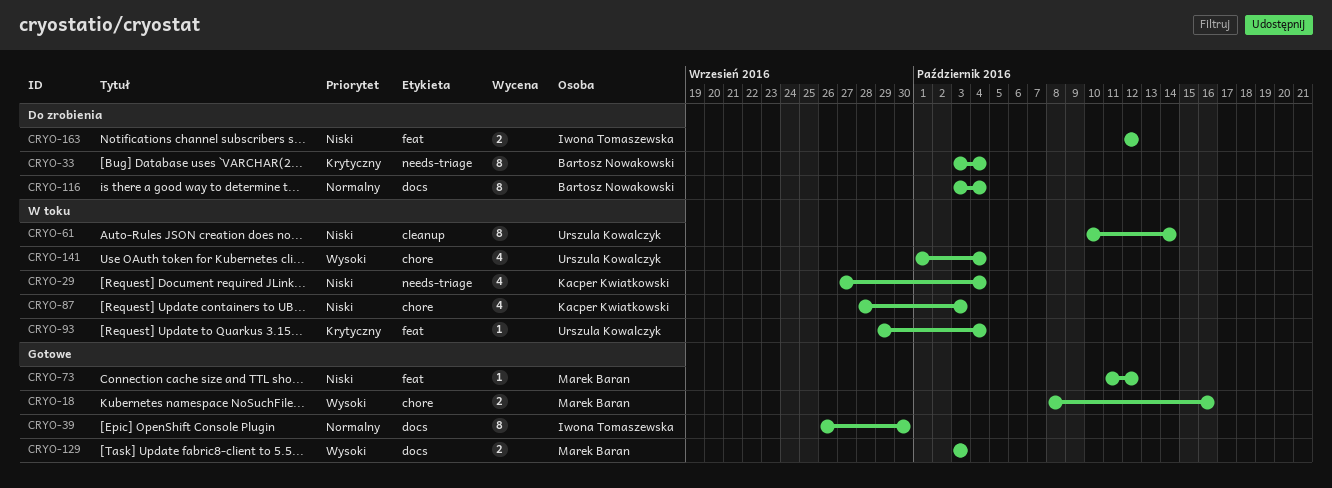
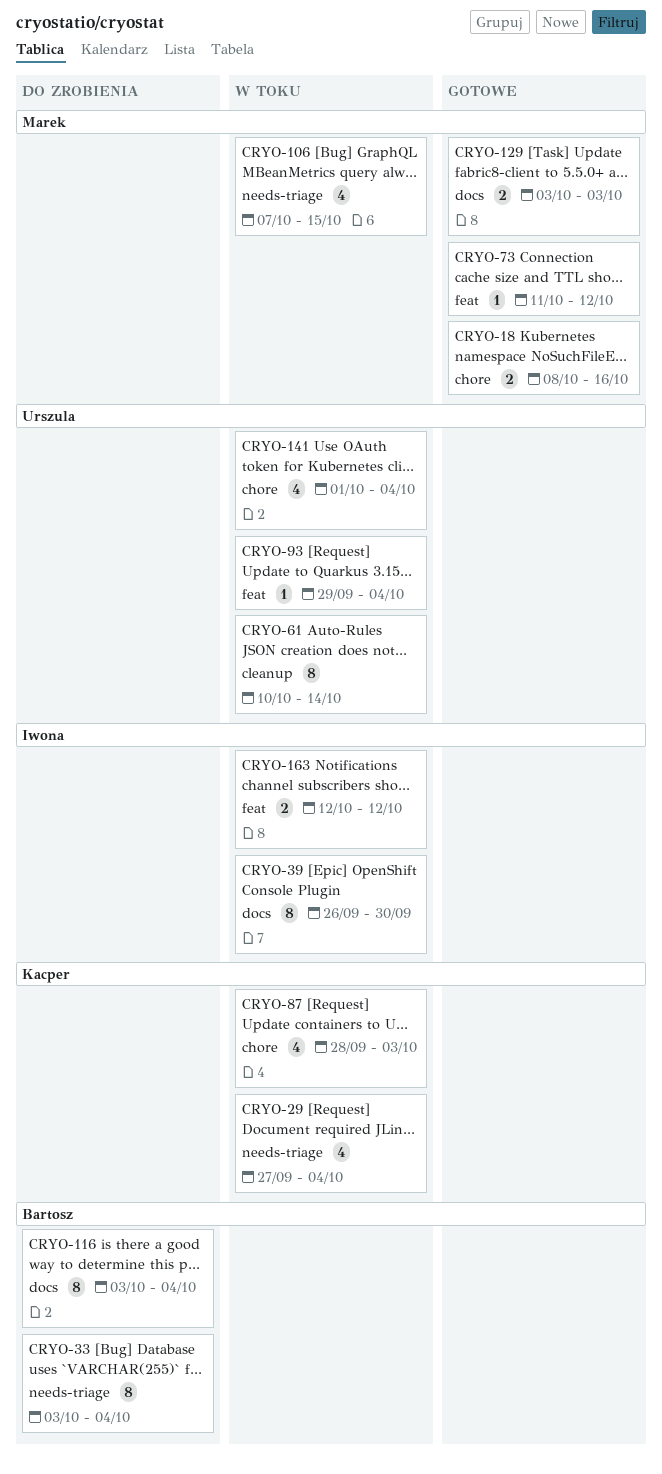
CRYO-39, status: Gotowe -> W toku
CRYO-106: none -> present
CRYO-163, status: Do zrobienia -> W toku

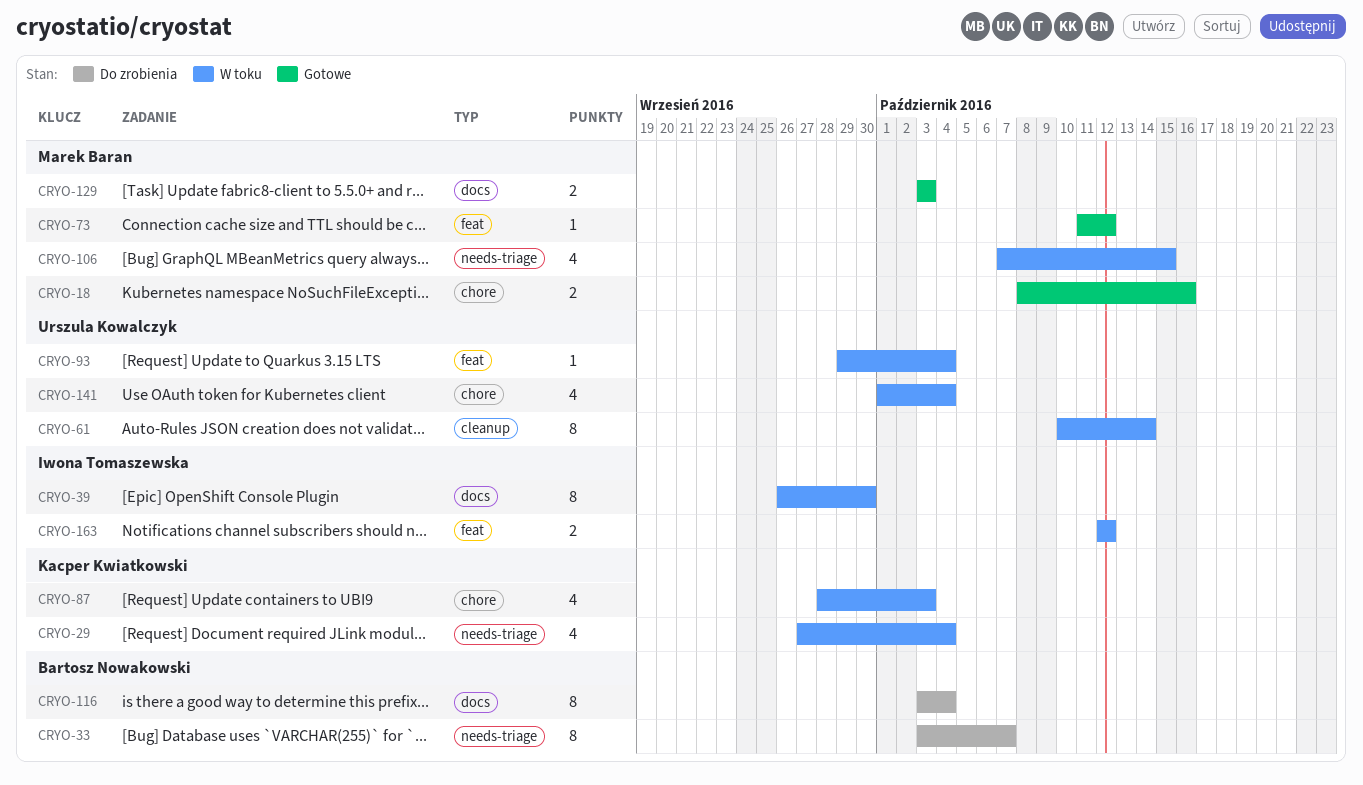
CRYO-33, due: Oct 4 -> Oct 7

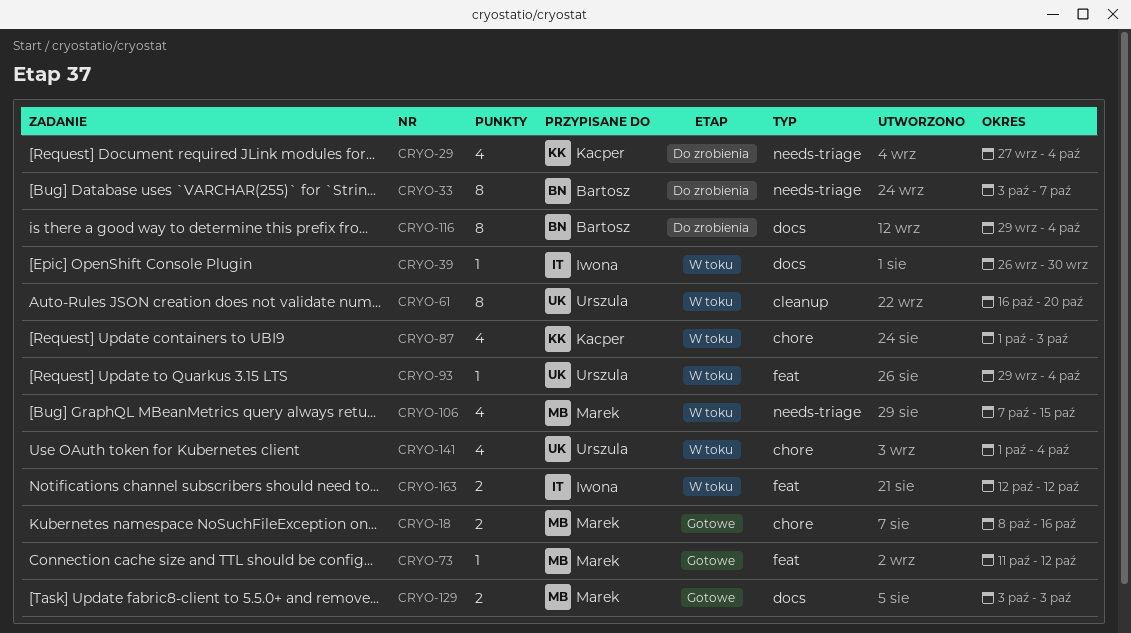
CRYO-29, status: W toku -> Do zrobienia
CRYO-39, estimate: 8 -> 1
CRYO-61, start: Oct 10 -> Oct 16
CRYO-61, due: Oct 14 -> Oct 20
CRYO-87, start: Sep 28 -> Oct 1
CRYO-116, start: Oct 3 -> Sep 29

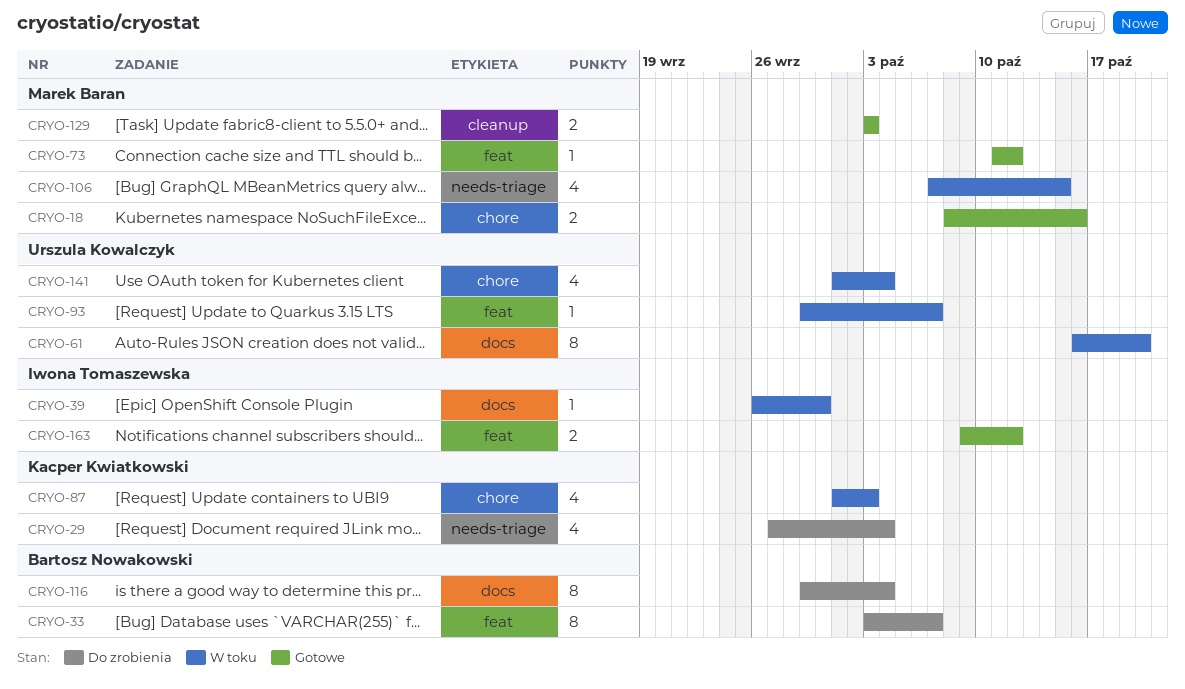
CRYO-33, label: needs-triage -> feat
CRYO-61, label: cleanup -> docs
CRYO-93, due: Oct 4 -> Oct 7
CRYO-129, label: docs -> cleanup
CRYO-163, status: W toku -> Gotowe
CRYO-163, start: Oct 12 -> Oct 9

